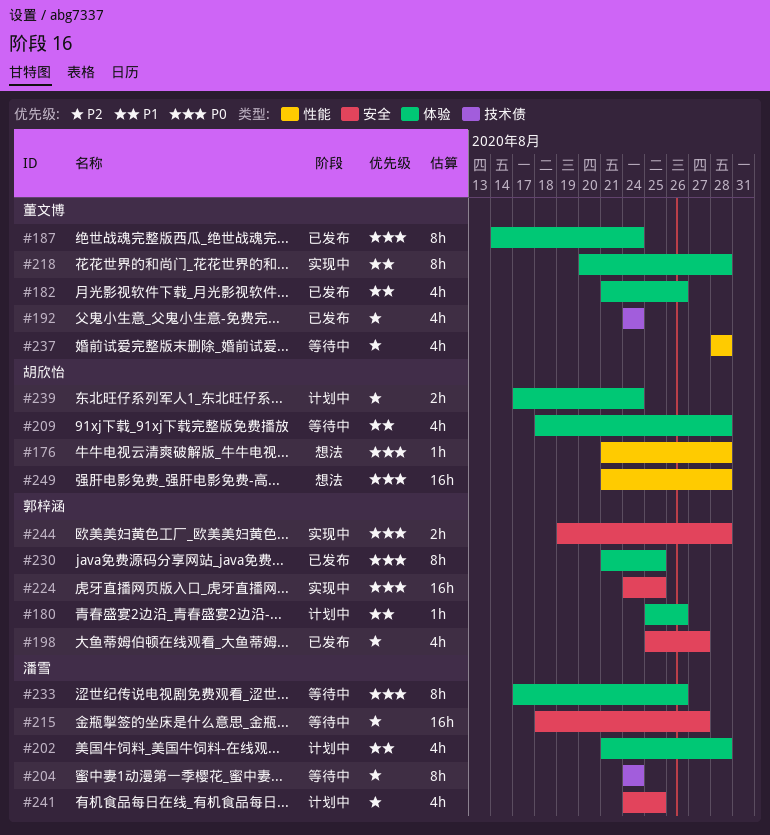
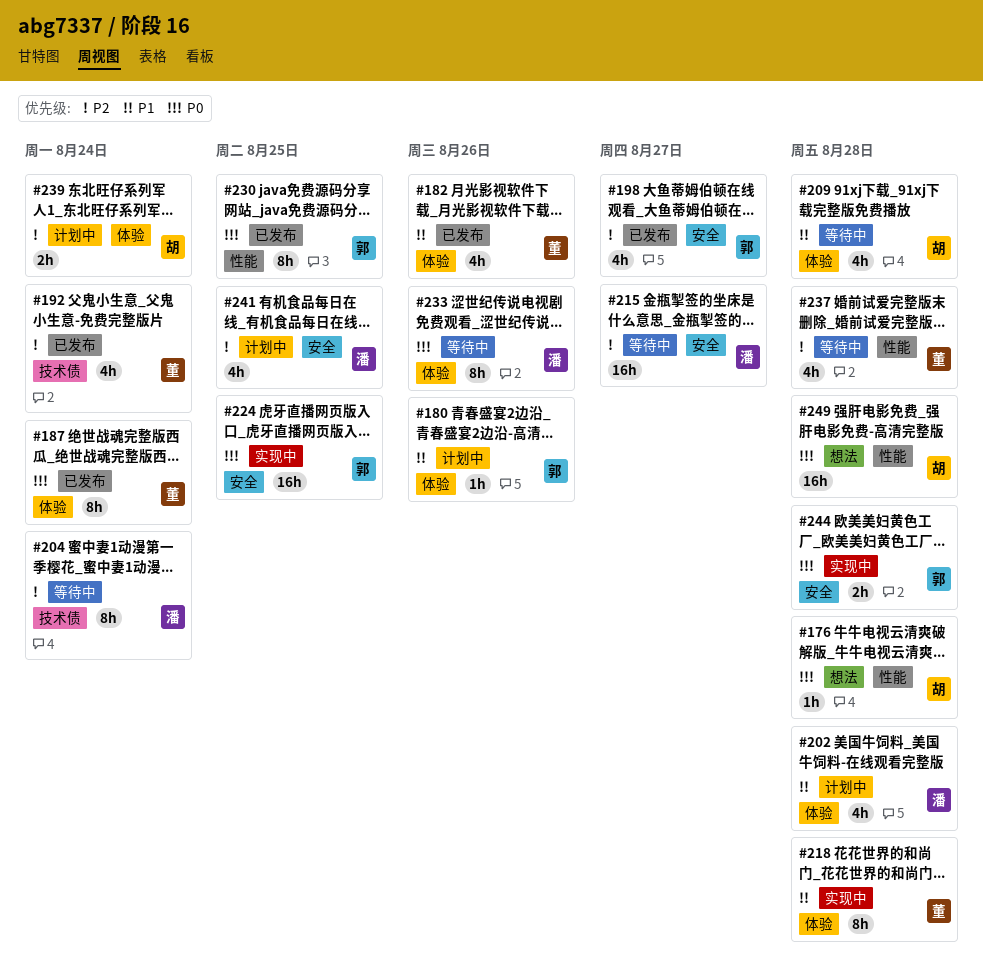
#230, label: 体验 -> 性能

